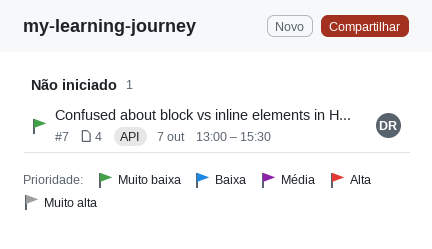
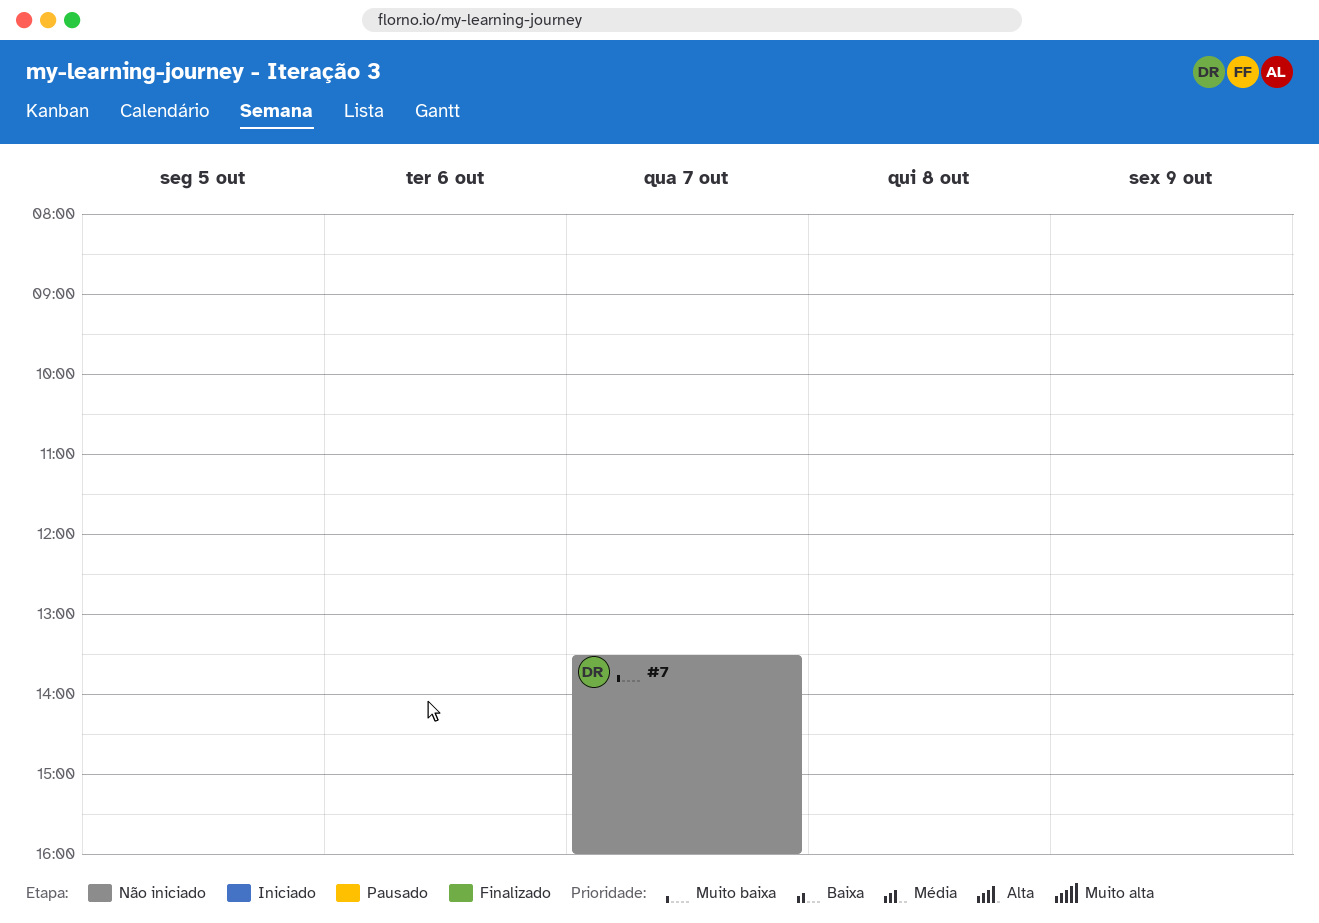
#7, begins: 13:00 -> 13:30
#7, ends: 15:30 -> 16:00

